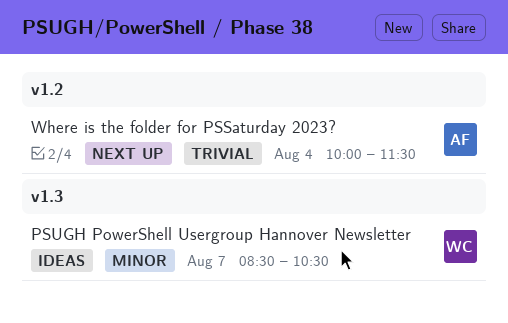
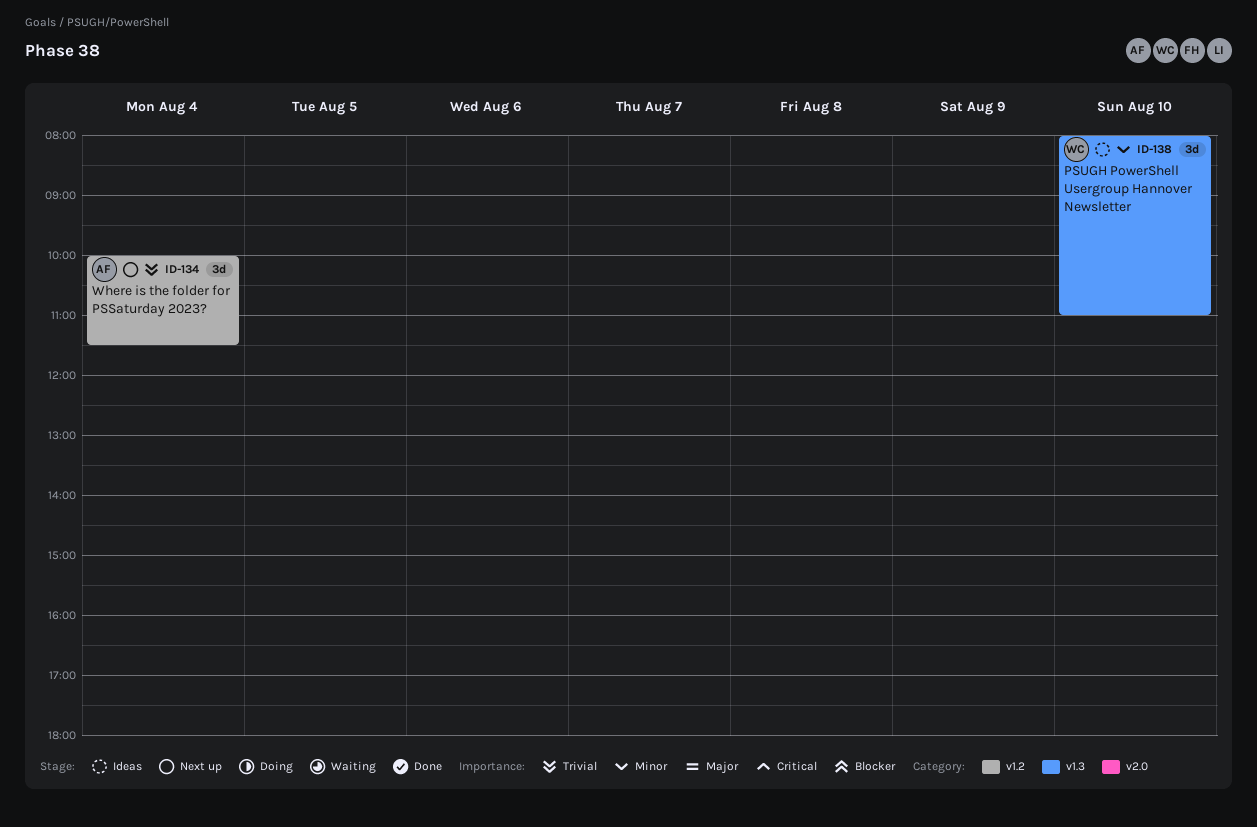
PSUGH PowerShell Usergroup Hannover Newsletter, day: Aug 7 -> Aug 10
PSUGH PowerShell Usergroup Hannover Newsletter, begins: 08:30 -> 08:00
PSUGH PowerShell Usergroup Hannover Newsletter, ends: 10:30 -> 11:00

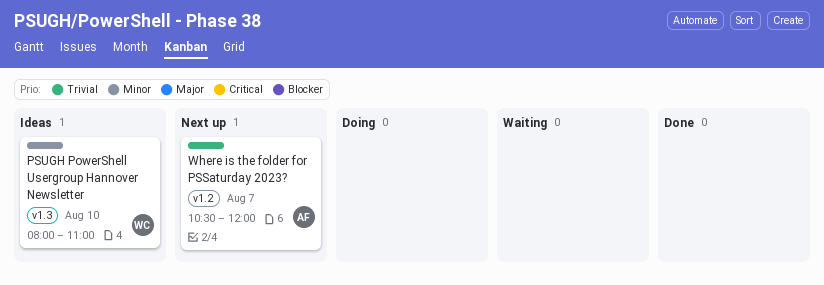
Where is the folder for PSSaturday 2023?, day: Aug 4 -> Aug 7
Where is the folder for PSSaturday 2023?, begins: 10:00 -> 10:30
Where is the folder for PSSaturday 2023?, ends: 11:30 -> 12:00

